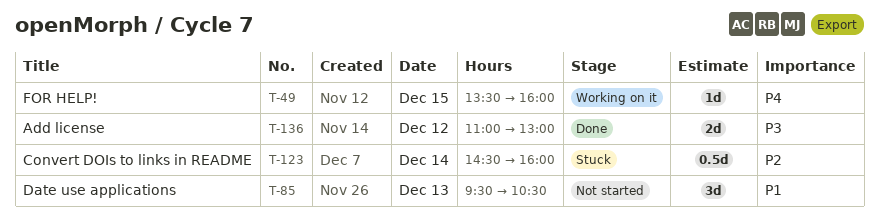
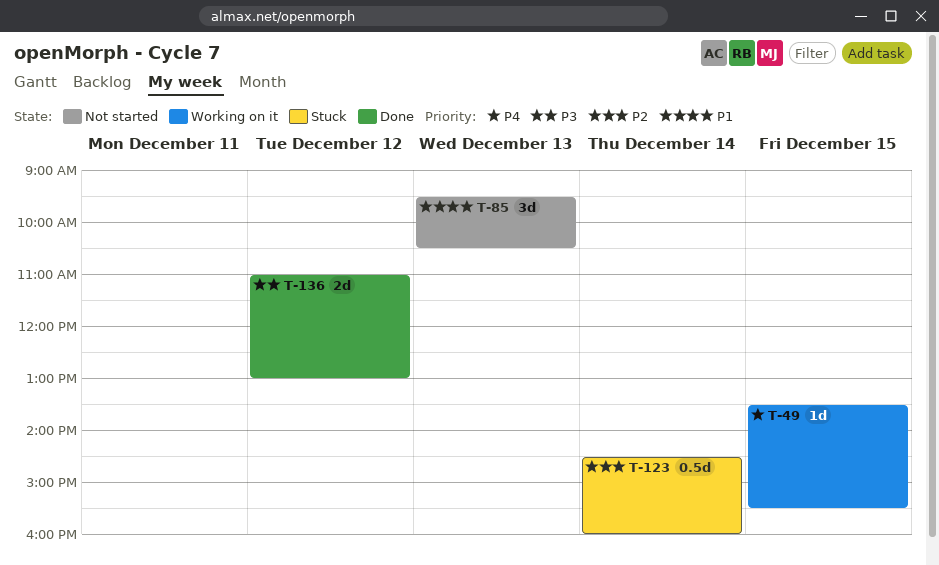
T-49, ends: 16:00 -> 15:30

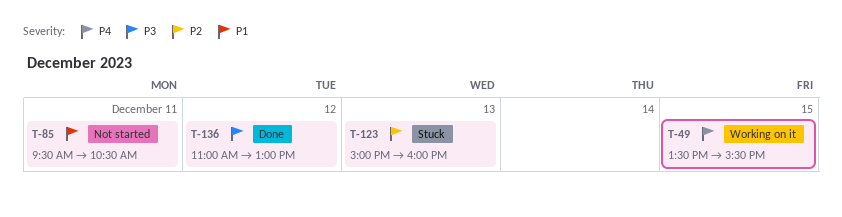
T-85, day: Dec 13 -> Dec 11
T-123, day: Dec 14 -> Dec 13
T-123, begins: 14:30 -> 15:00

